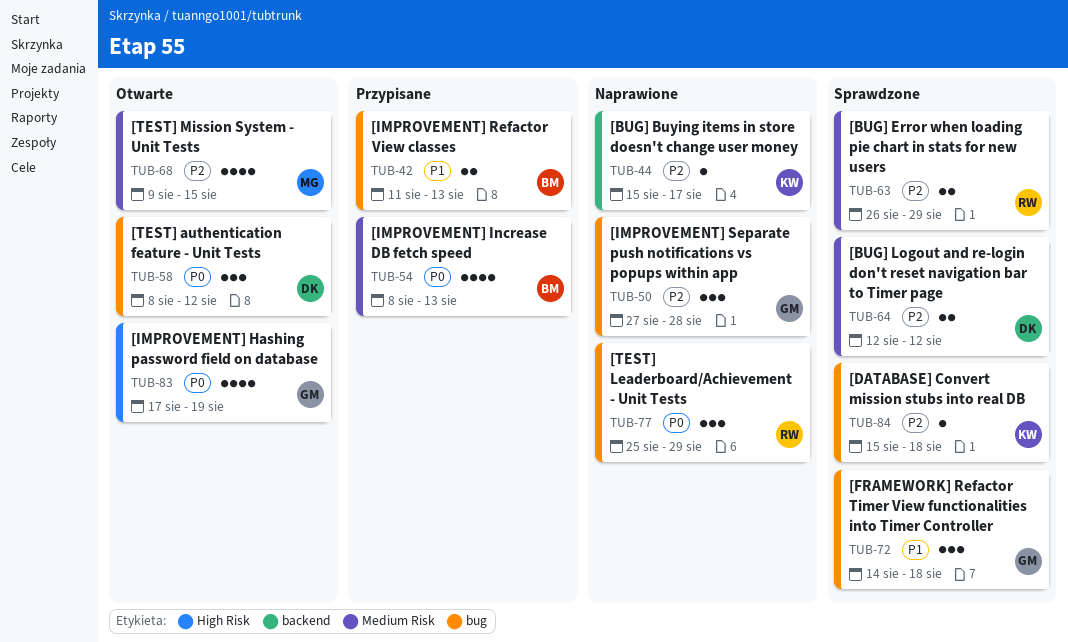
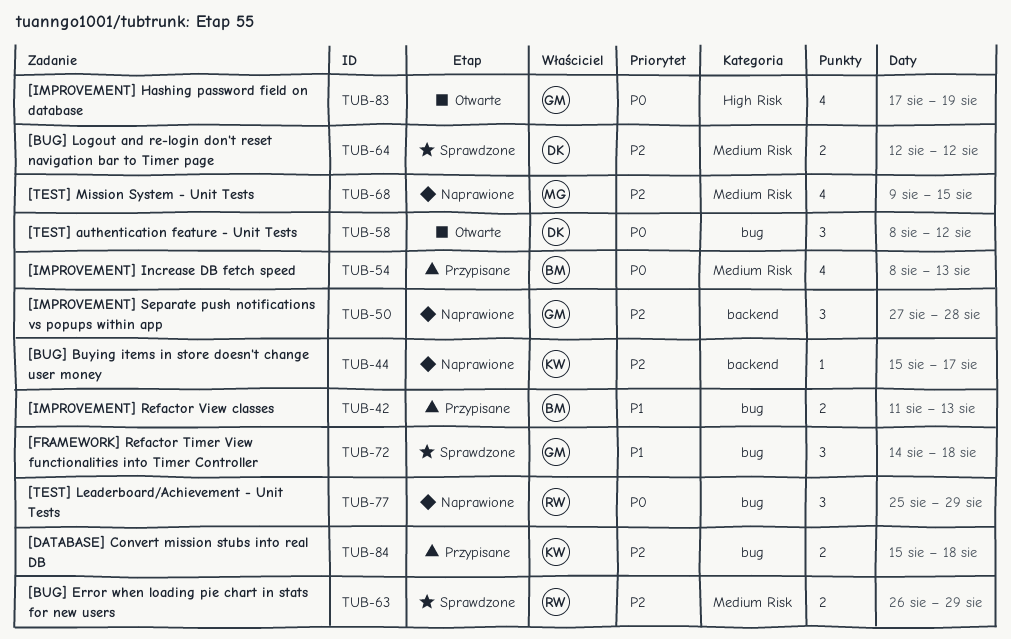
TUB-50, label: bug -> backend
TUB-68, status: Otwarte -> Naprawione
TUB-84, status: Sprawdzone -> Przypisane
TUB-84, estimate: 1 -> 2

